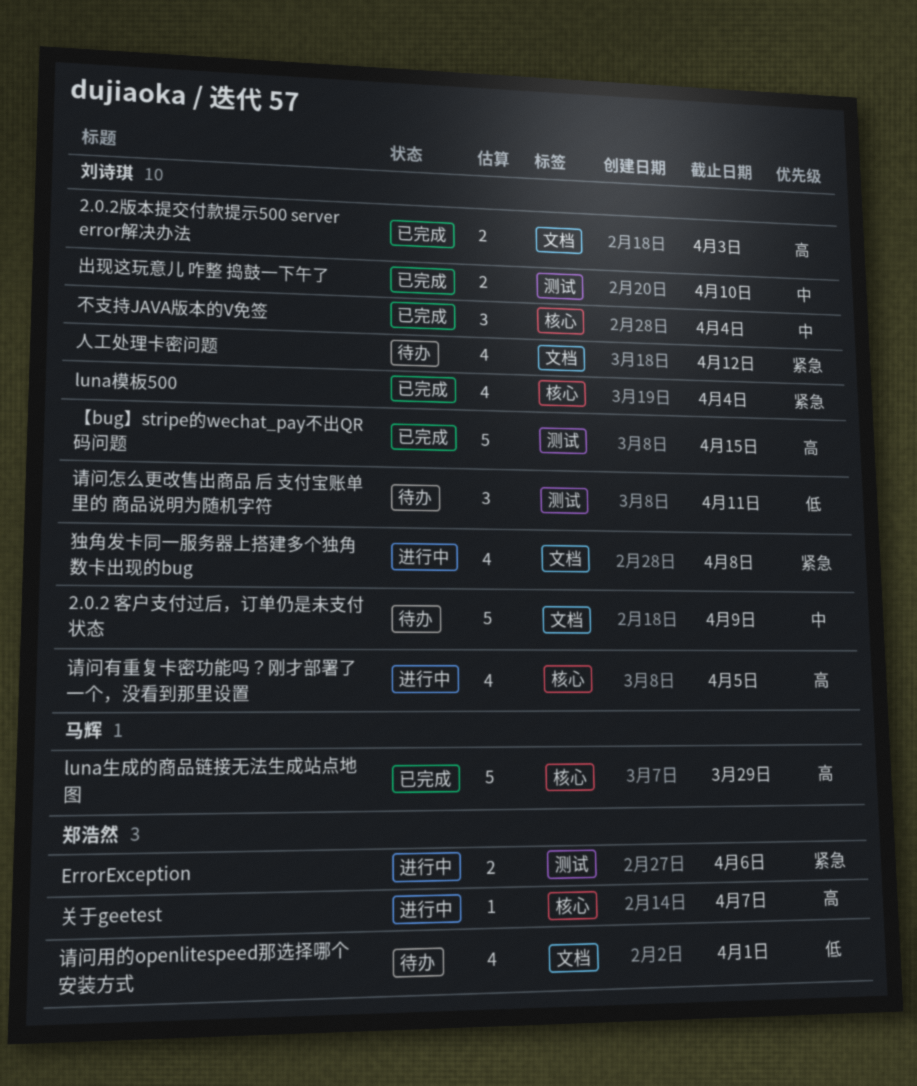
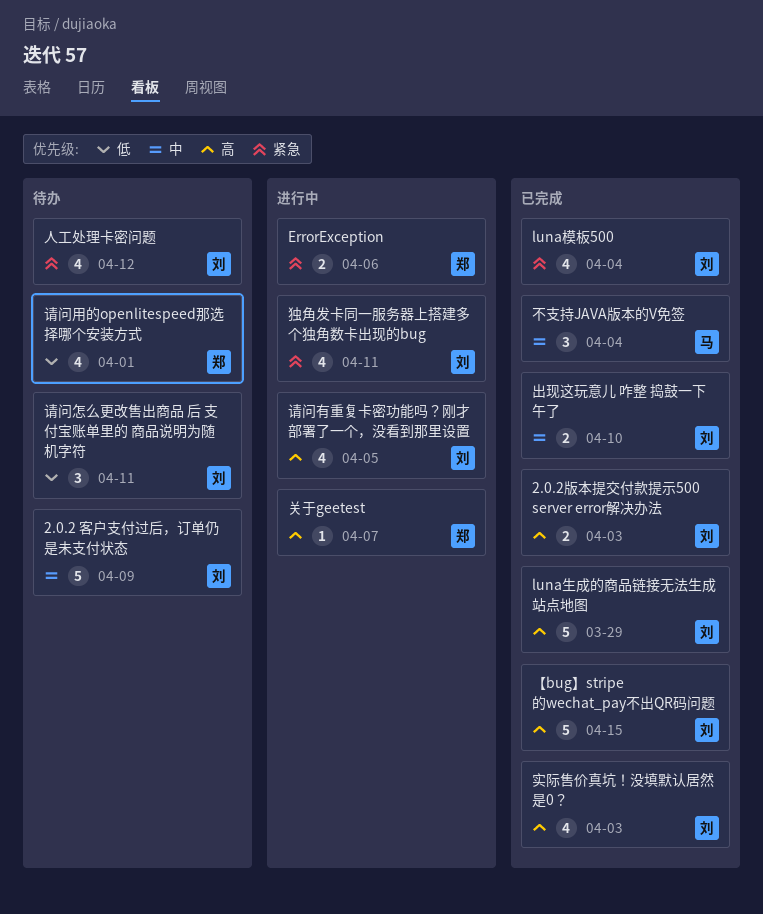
luna生成的商品链接无法生成站点地图, owner: 马辉 -> 刘诗琪
不支持JAVA版本的V免签, owner: 刘诗琪 -> 马辉
实际售价真坑！没填默认居然是0？: none -> present
独角发卡同一服务器上搭建多个独角数卡出现的bug, due: Apr 8 -> Apr 11

